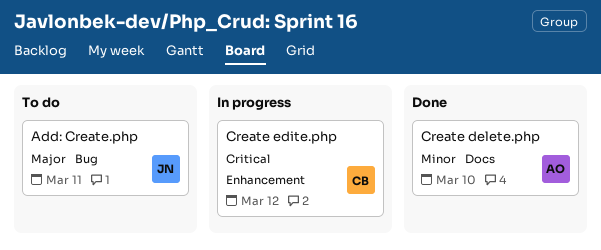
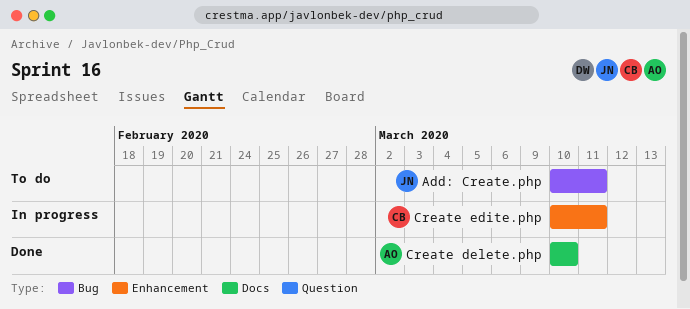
Create edite.php, due: Mar 12 -> Mar 11

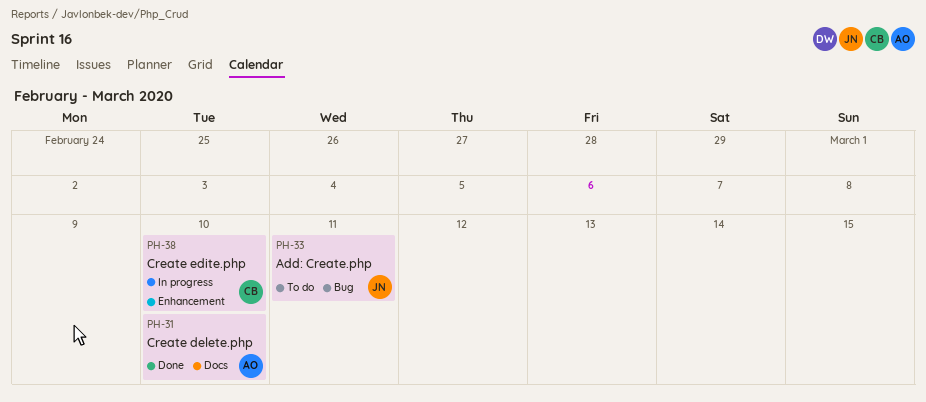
Create edite.php, due: Mar 11 -> Mar 10

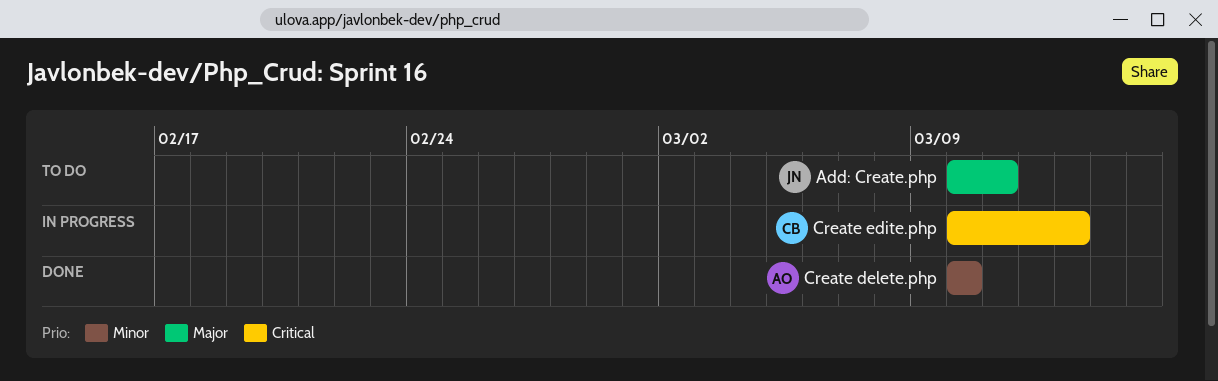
Create edite.php, due: Mar 10 -> Mar 13

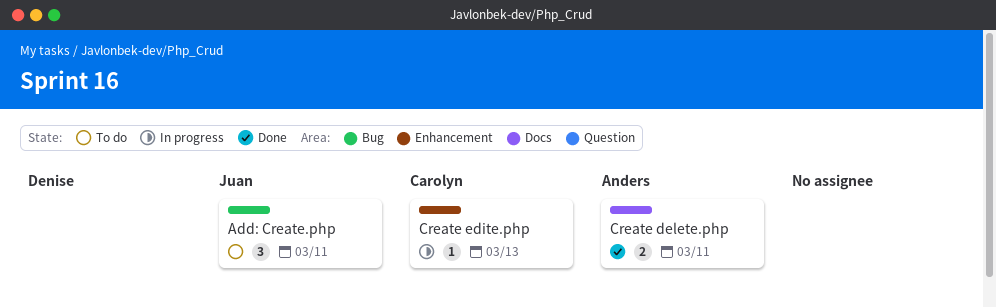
Create delete.php, due: Mar 10 -> Mar 11

